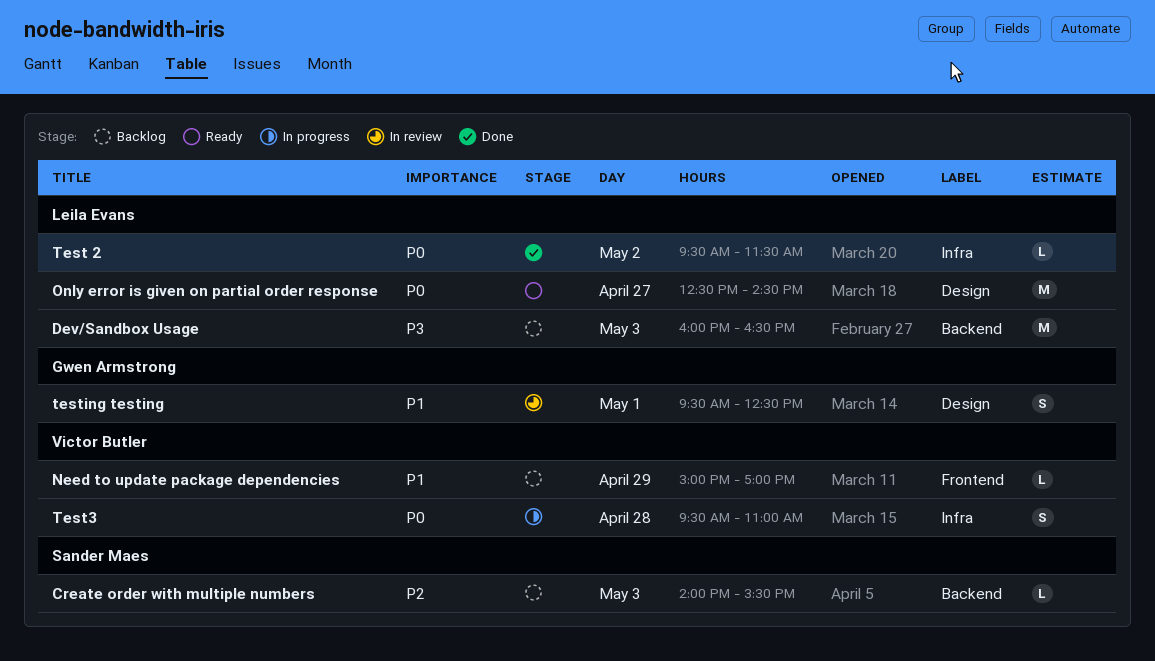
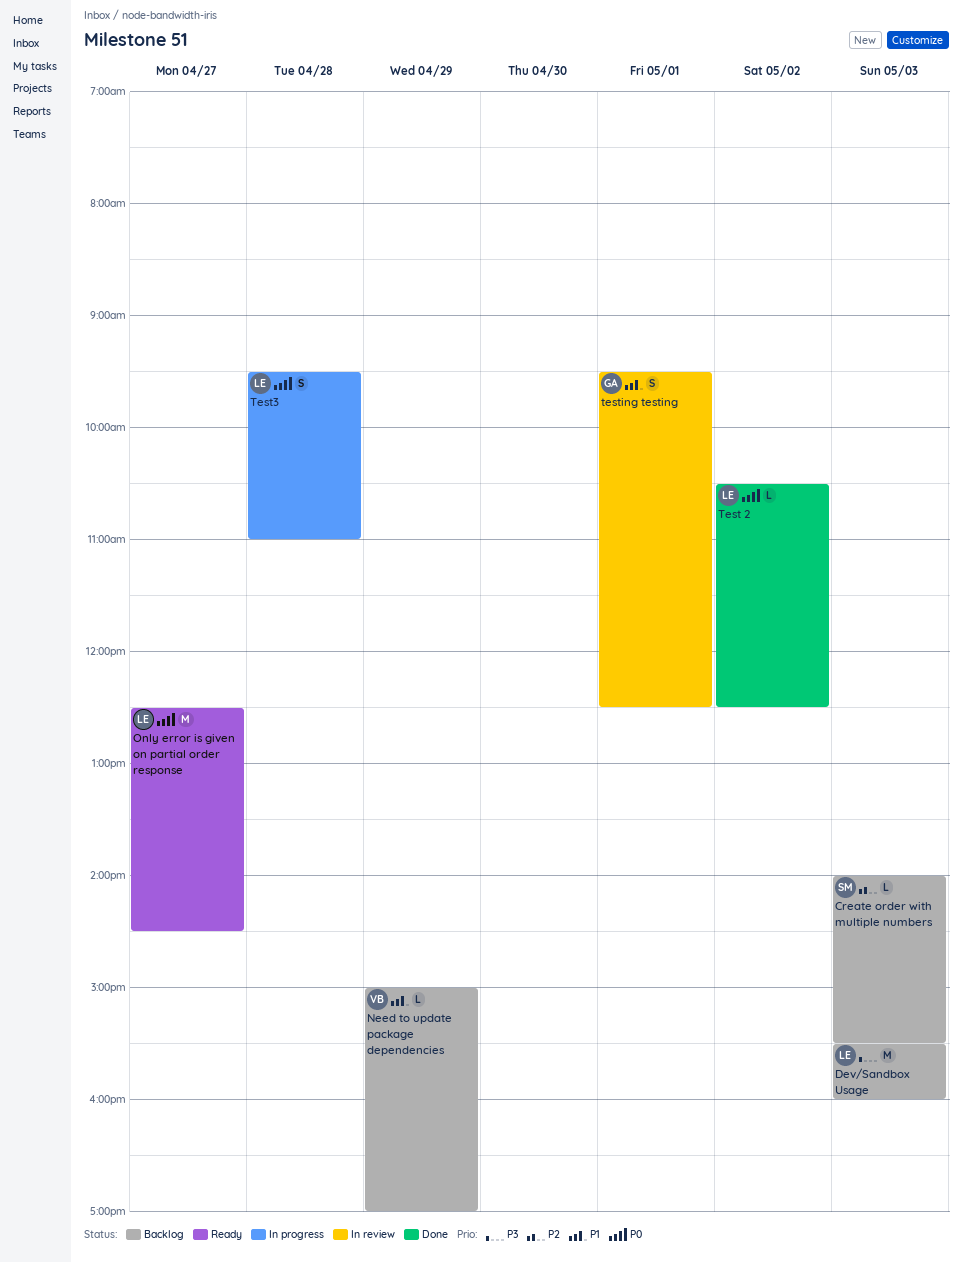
Dev/Sandbox Usage, begins: 16:00 -> 15:30
Dev/Sandbox Usage, ends: 16:30 -> 16:00
Test 2, begins: 09:30 -> 10:30
Test 2, ends: 11:30 -> 12:30
Test3, owner: Victor Butler -> Leila Evans

